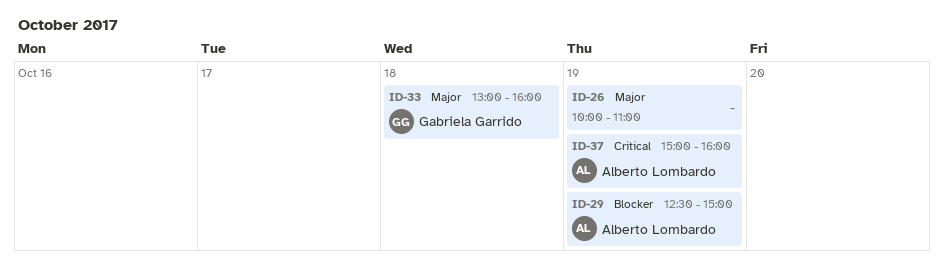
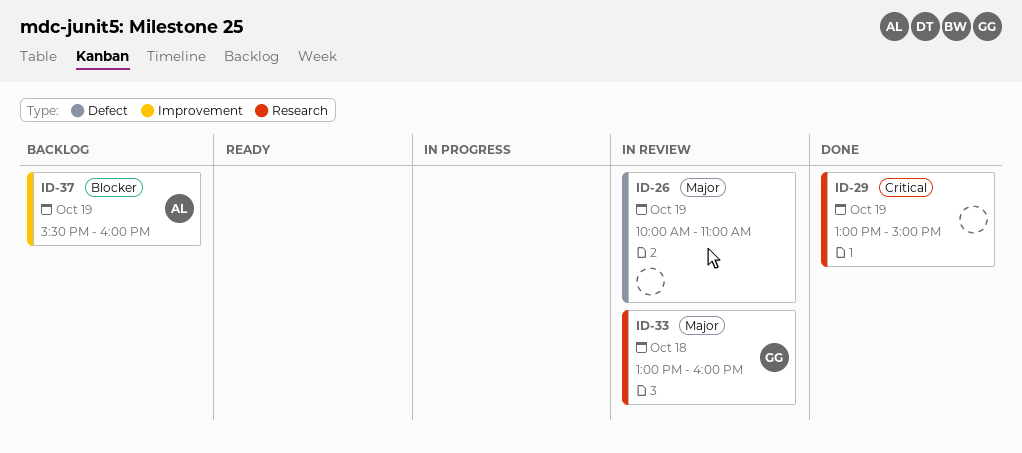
ID-29, owner: Alberto Lombardo -> none
ID-29, priority: Blocker -> Critical
ID-29, begins: 12:30 -> 13:00
ID-37, priority: Critical -> Blocker
ID-37, begins: 15:00 -> 15:30

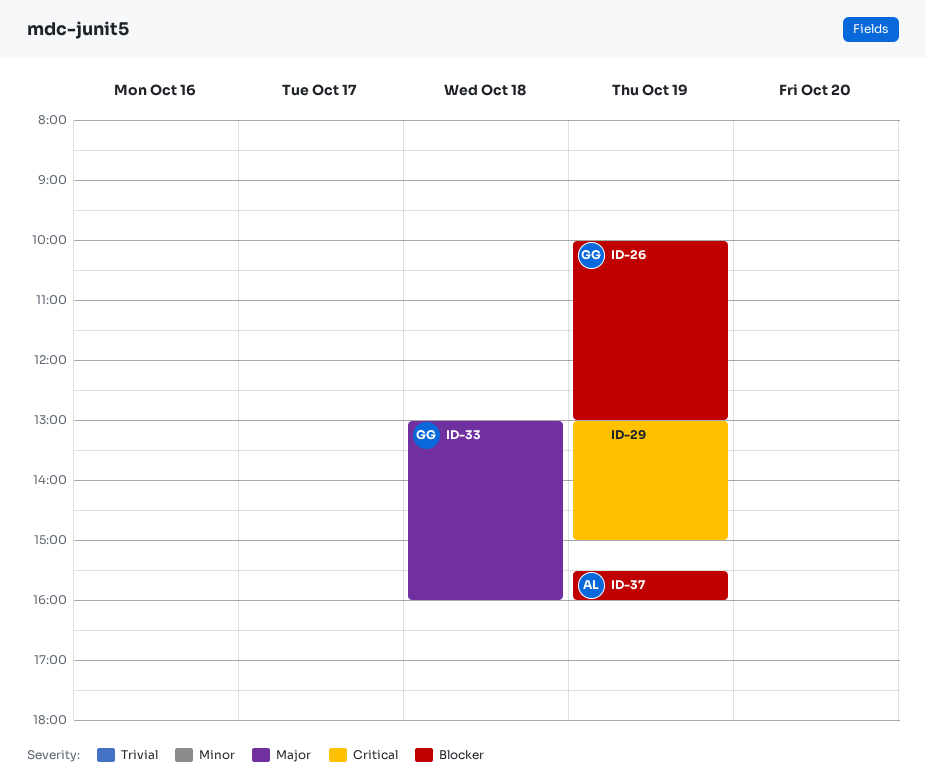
ID-26, owner: none -> GG
ID-26, priority: Major -> Blocker
ID-26, ends: 11:00 -> 13:00

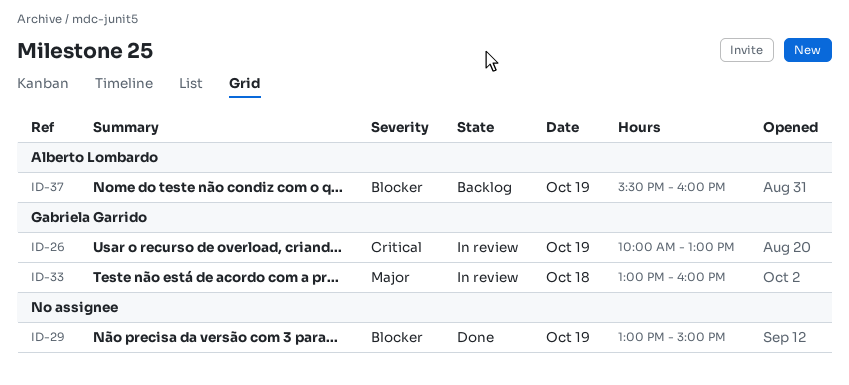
ID-26, priority: Blocker -> Critical
ID-29, priority: Critical -> Blocker

